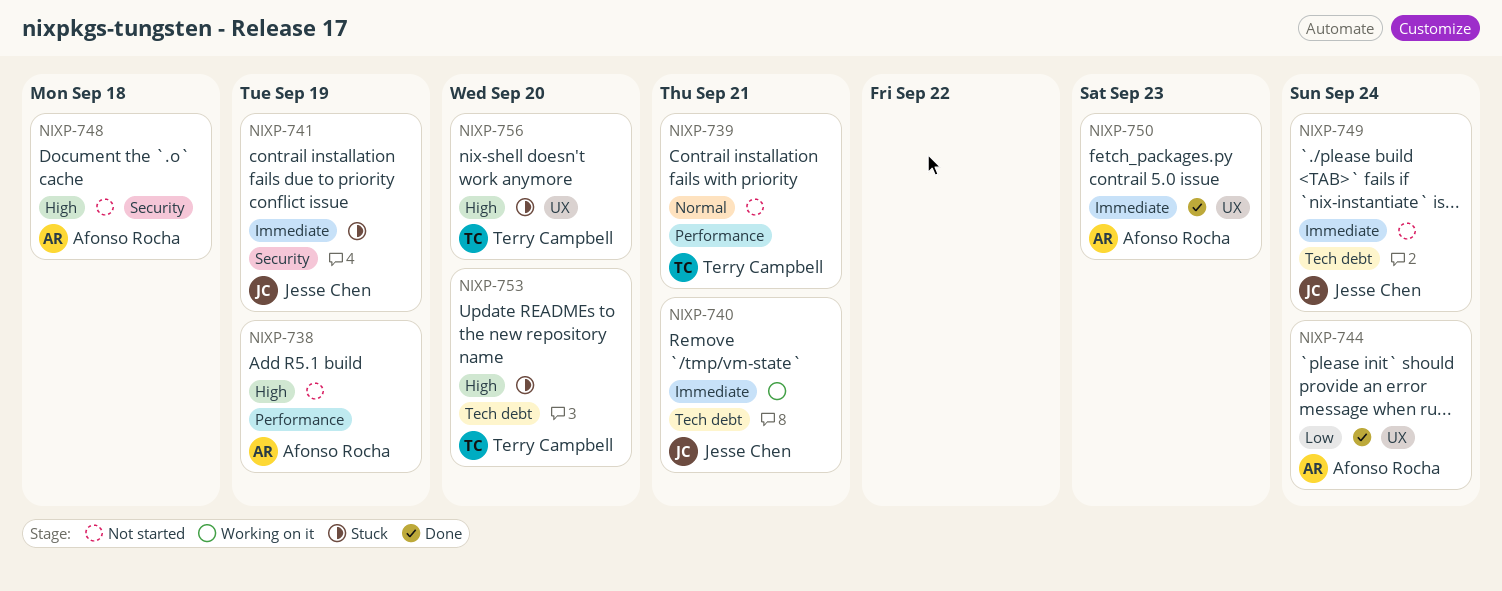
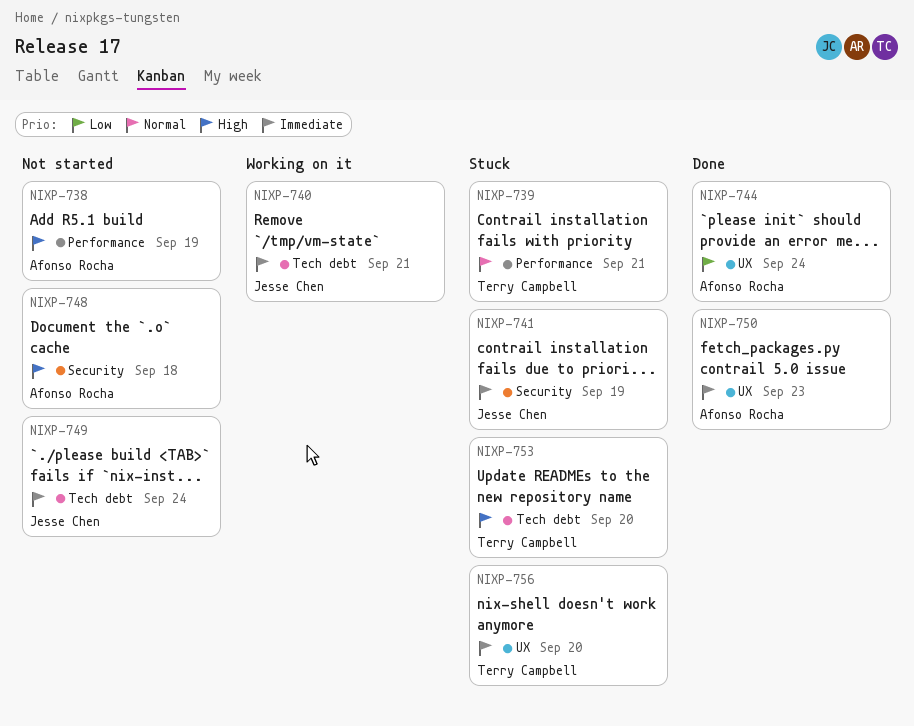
NIXP-739, status: Not started -> Stuck
NIXP-756, priority: High -> Immediate

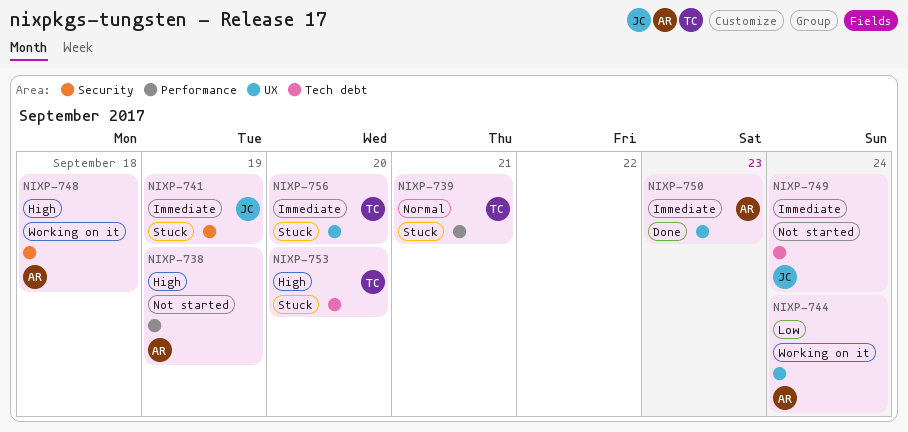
NIXP-740: present -> none
NIXP-744, status: Done -> Working on it
NIXP-748, status: Not started -> Working on it

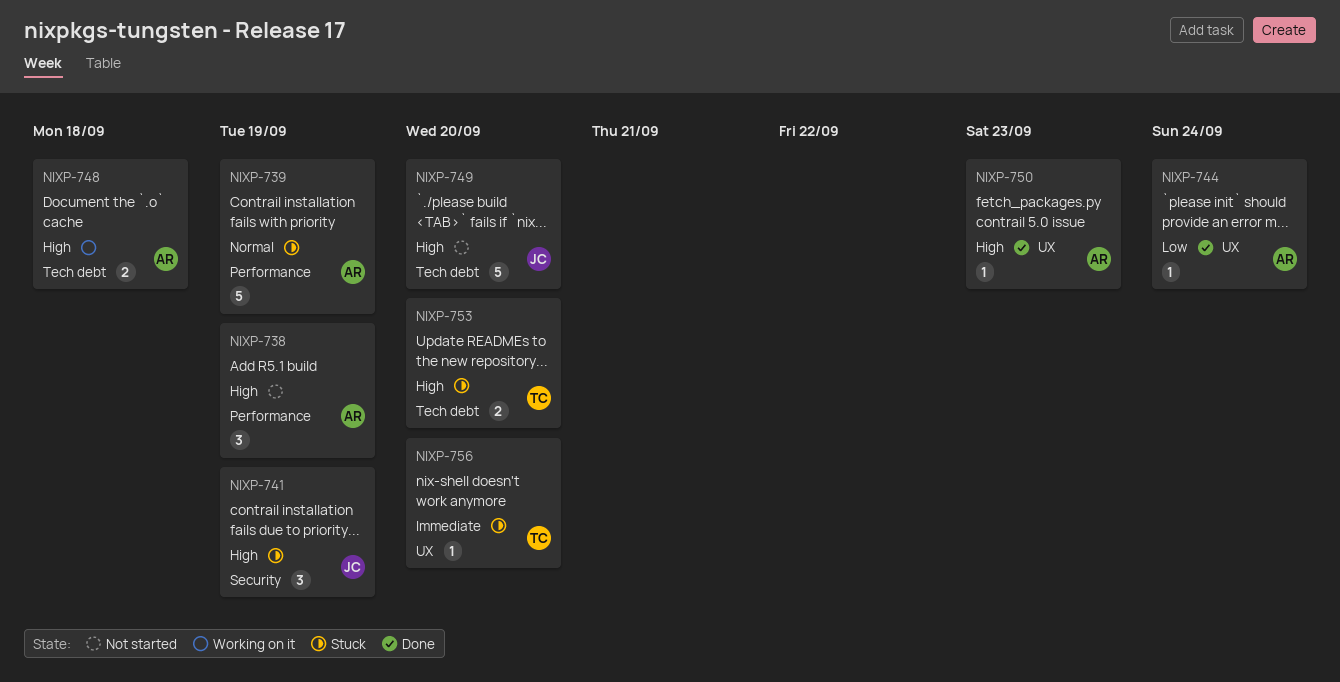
NIXP-739, owner: TC -> AR
NIXP-739, due: Sep 21 -> Sep 19
NIXP-741, priority: Immediate -> High
NIXP-744, status: Working on it -> Done
NIXP-748, label: Security -> Tech debt
NIXP-749, priority: Immediate -> High
NIXP-749, due: Sep 24 -> Sep 20
NIXP-750, priority: Immediate -> High

